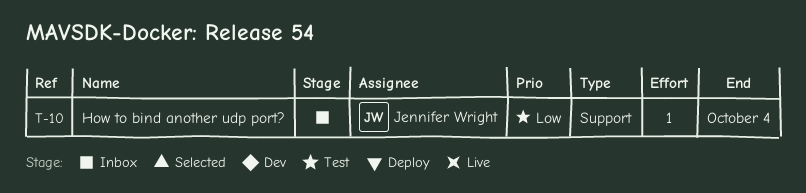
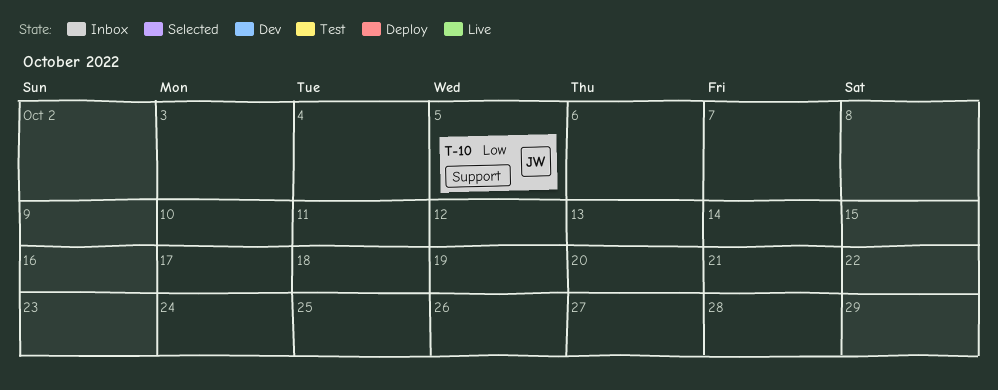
T-10, due: Oct 4 -> Oct 5

